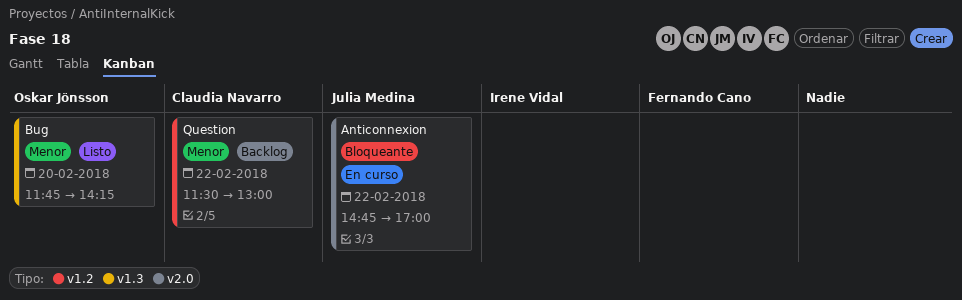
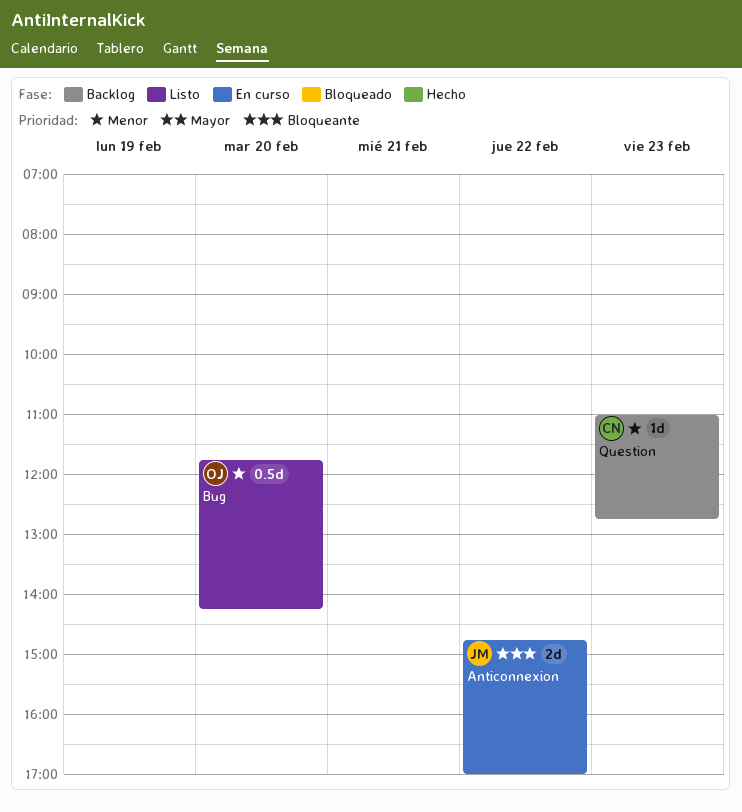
Question, day: Feb 22 -> Feb 23
Question, begins: 11:30 -> 11:00
Question, ends: 13:00 -> 12:45

